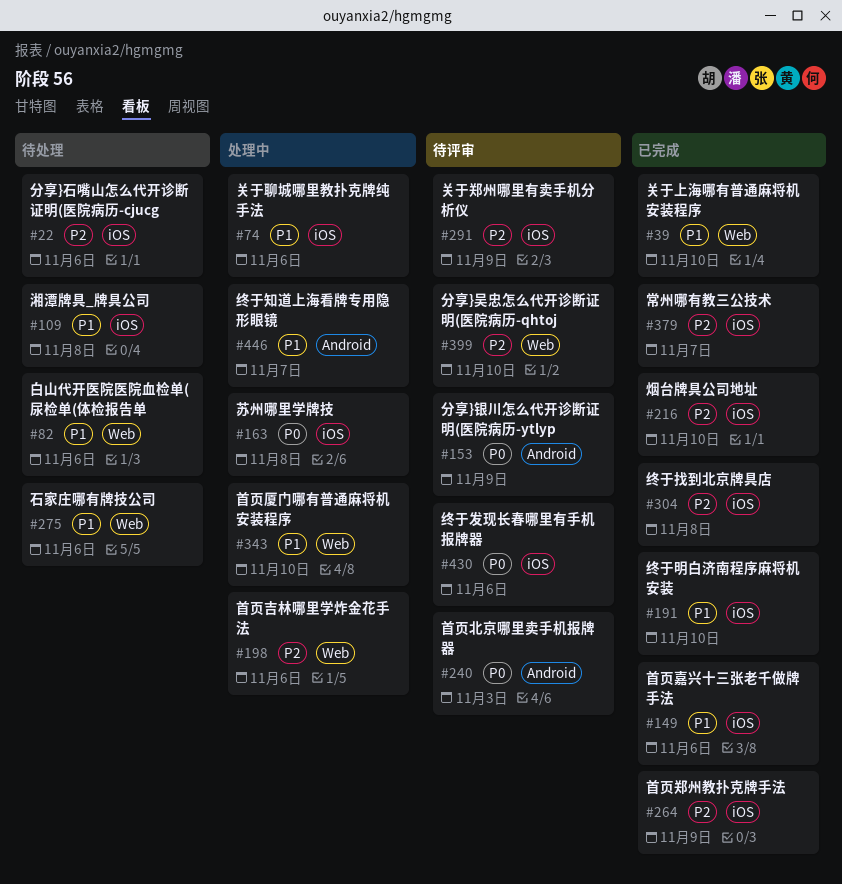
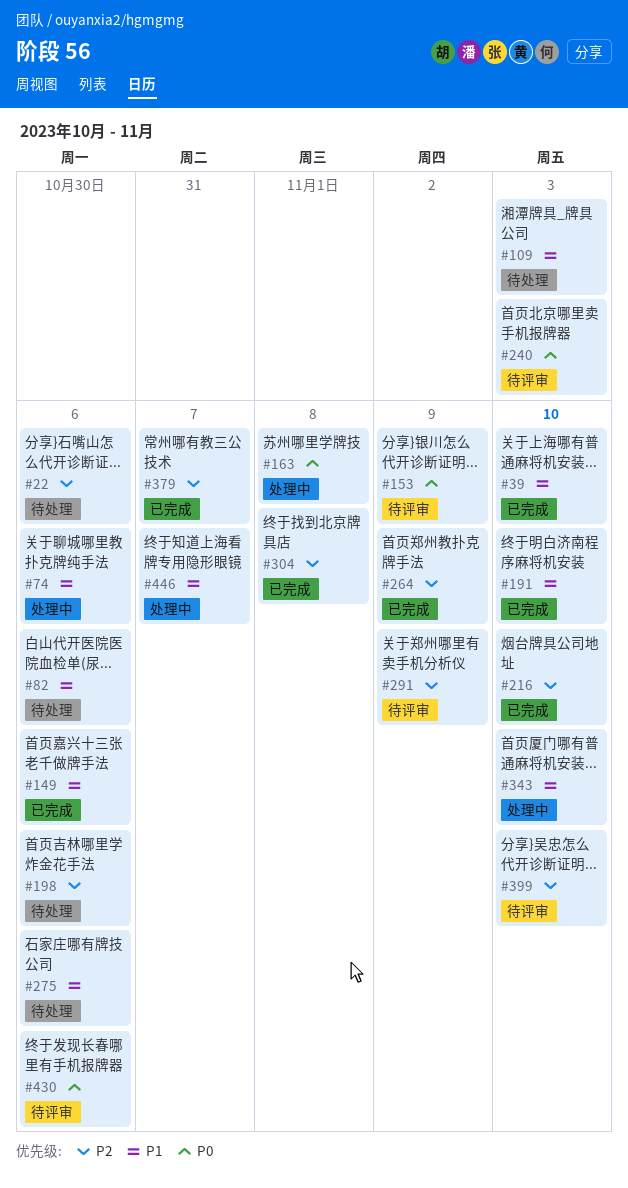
#109, due: Nov 8 -> Nov 3
#198, status: 处理中 -> 待处理

